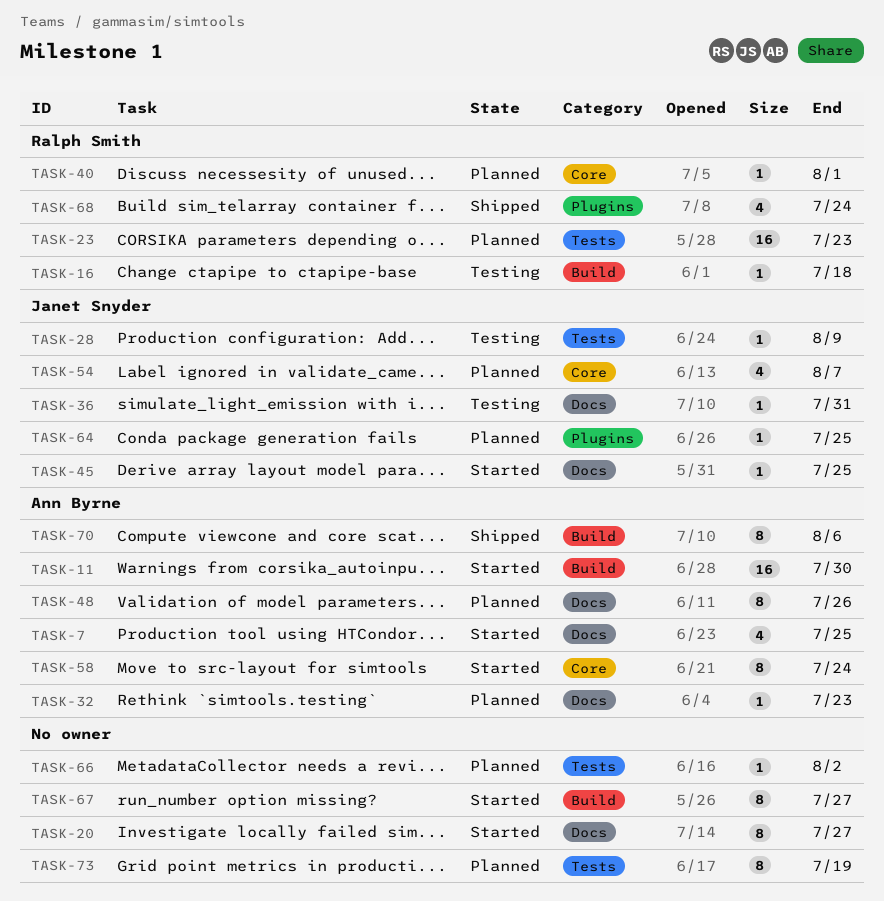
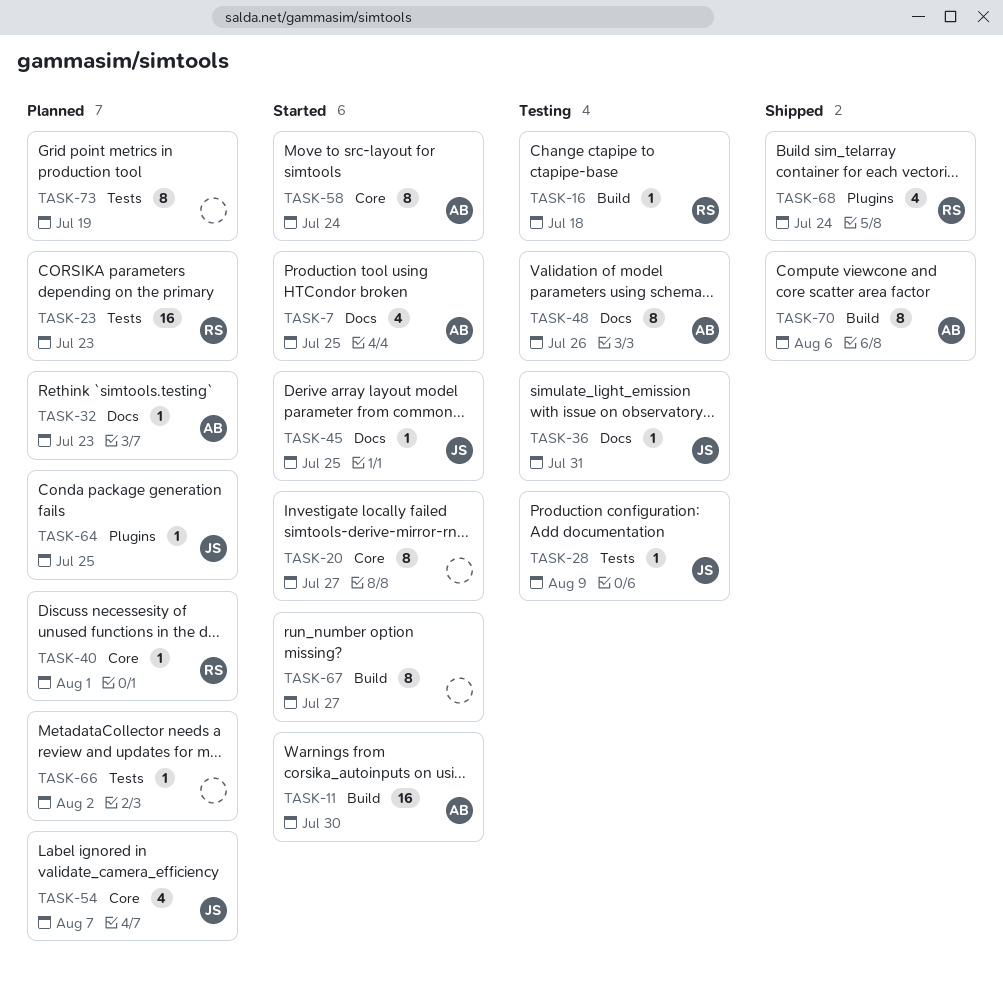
TASK-20, label: Docs -> Core
TASK-48, status: Planned -> Testing

